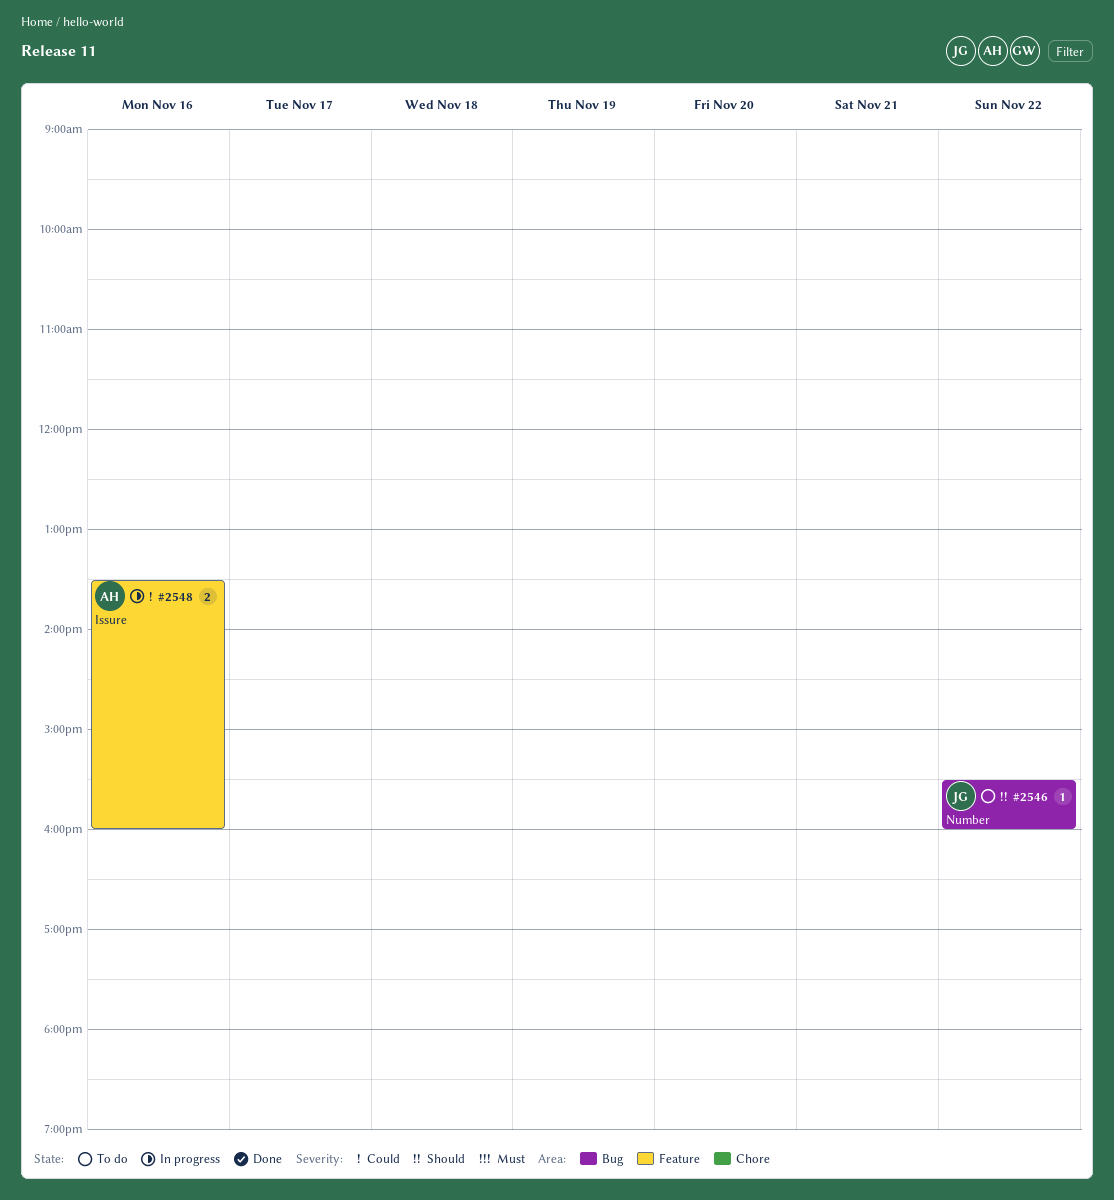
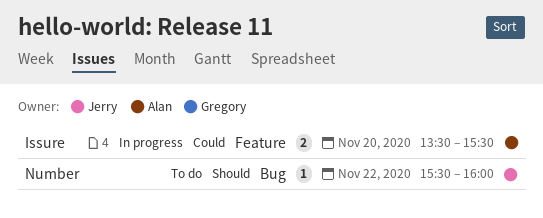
Issure, day: Nov 16 -> Nov 20
Issure, ends: 16:00 -> 15:30

